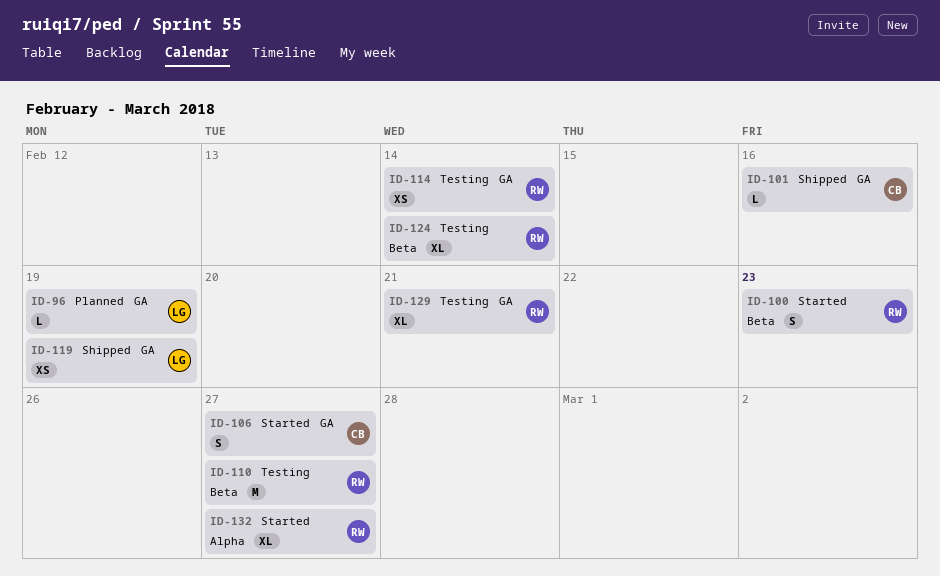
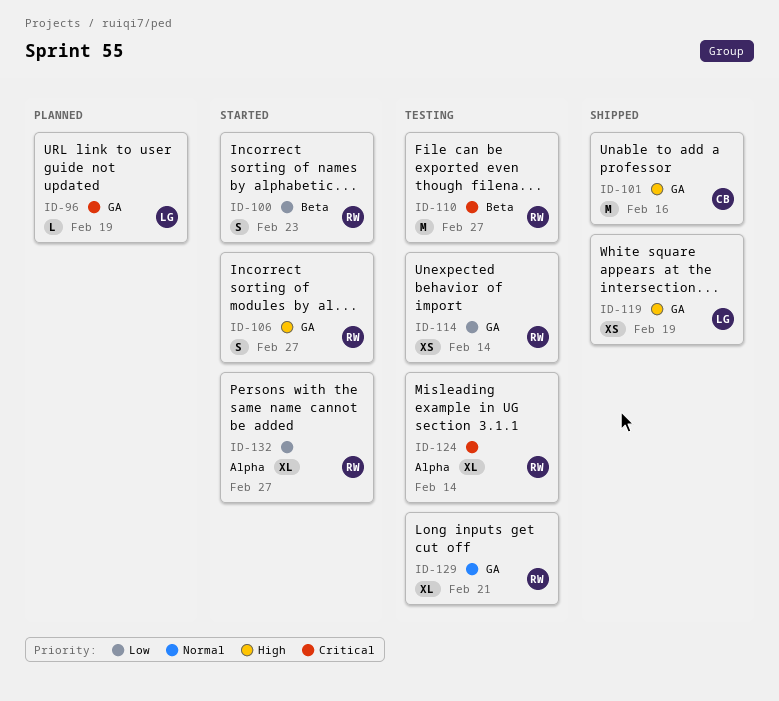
ID-101, estimate: L -> M
ID-106, owner: CB -> RW
ID-124, label: Beta -> Alpha

